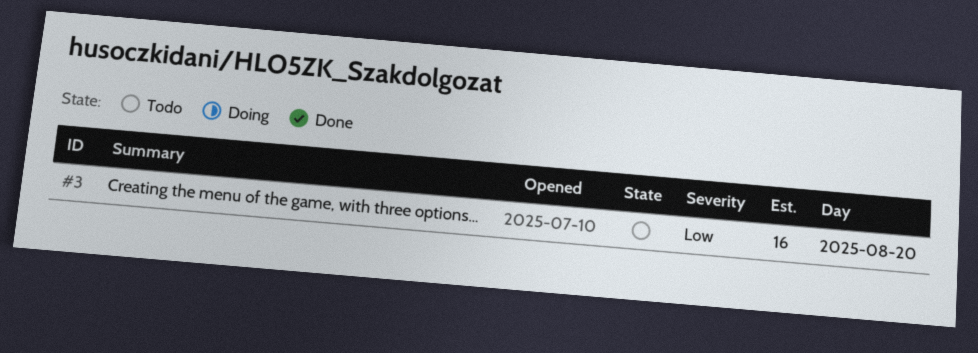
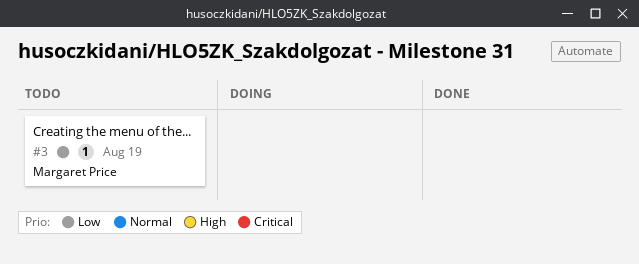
#3, estimate: 16 -> 1
#3, day: Aug 20 -> Aug 19

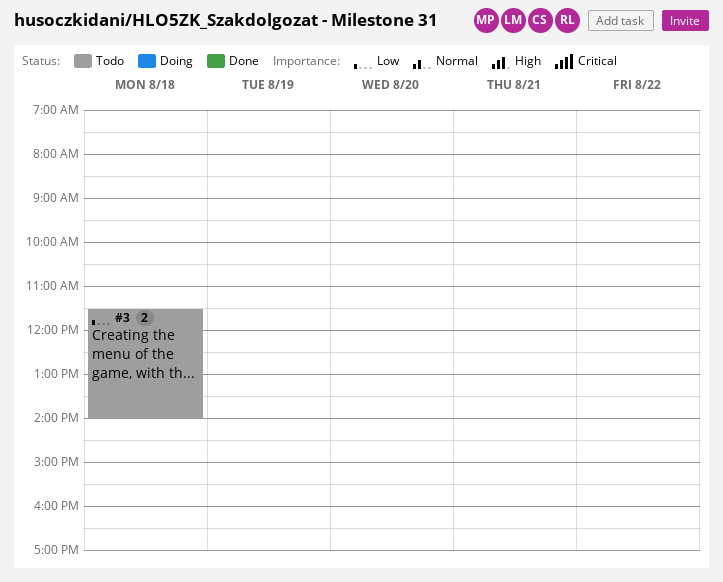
#3, estimate: 1 -> 2
#3, day: Aug 19 -> Aug 18

